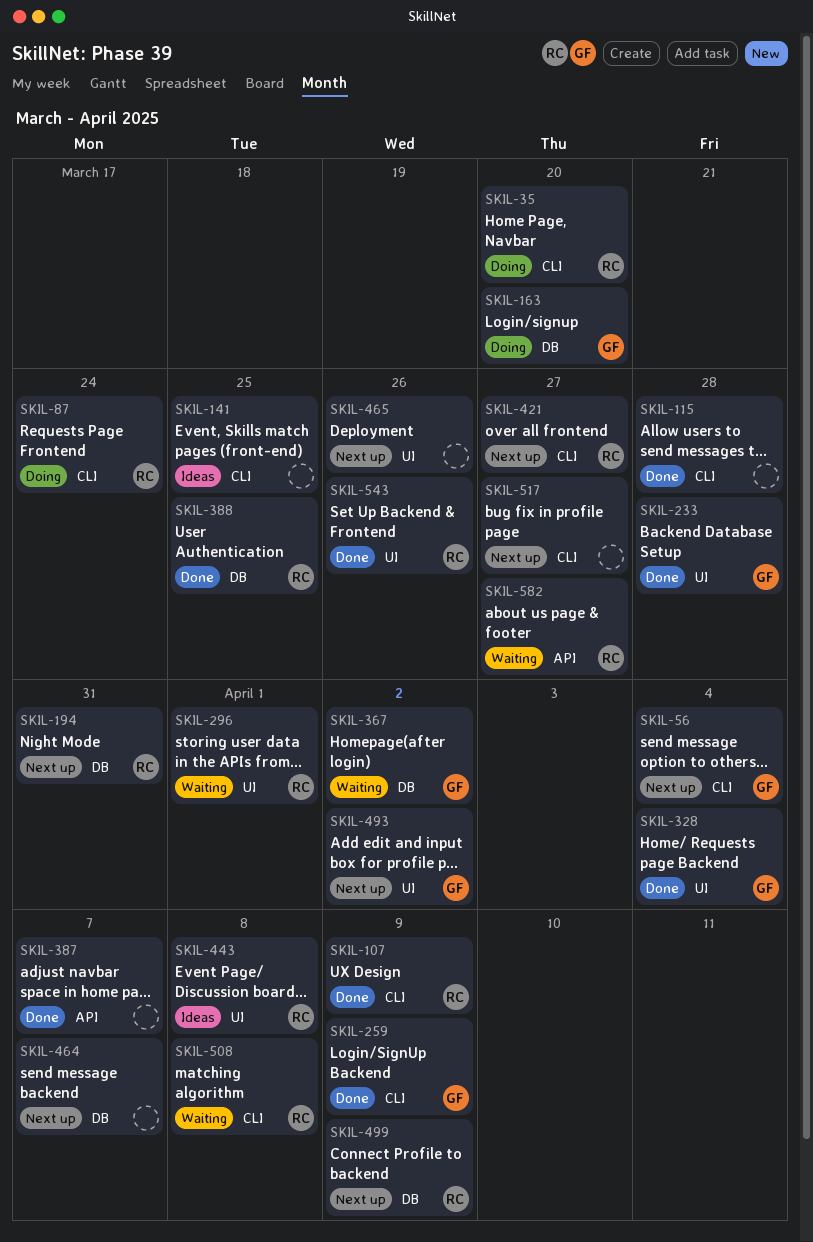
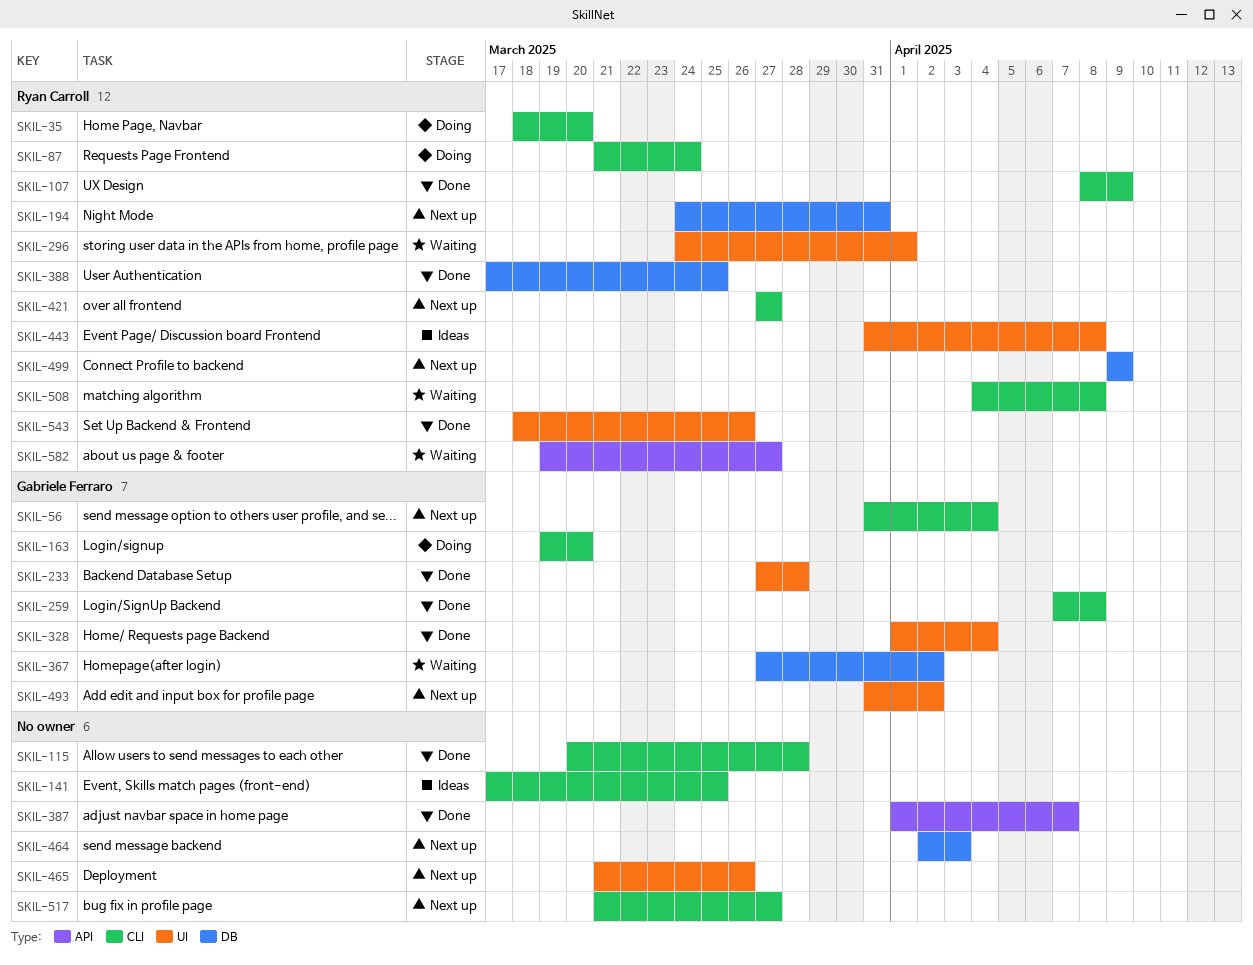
SKIL-163, label: DB -> CLI
SKIL-259, due: Apr 9 -> Apr 8
SKIL-464, due: Apr 7 -> Apr 3

